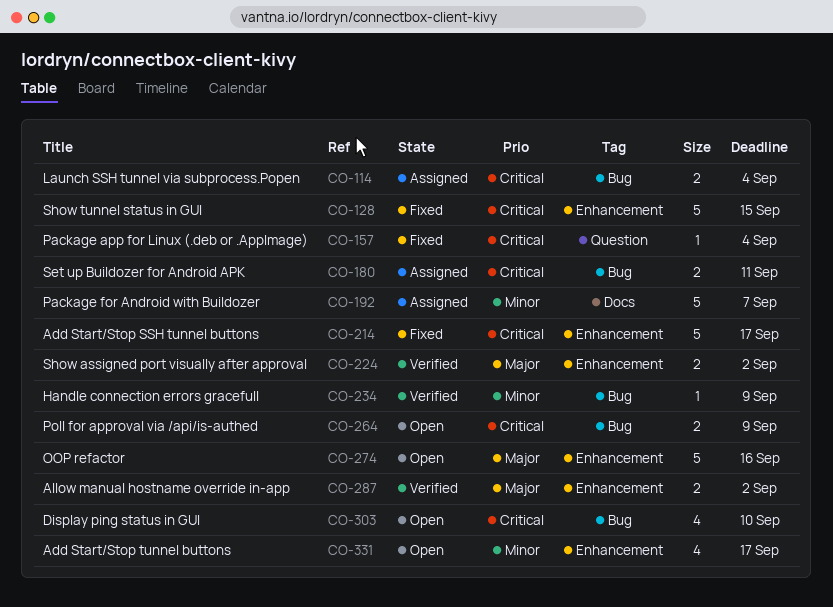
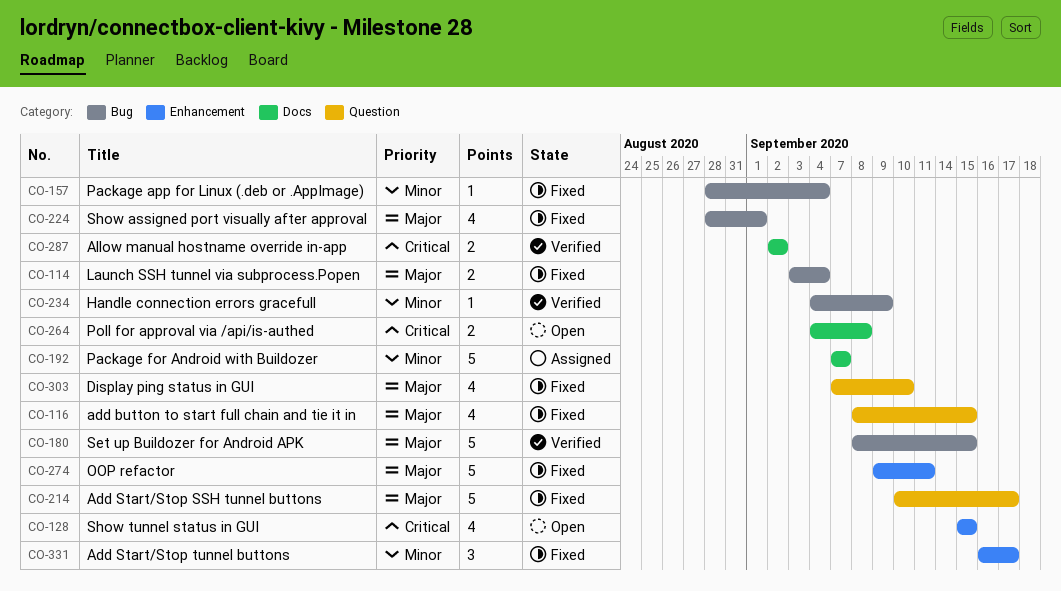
CO-114, status: Assigned -> Fixed
CO-114, priority: Critical -> Major
CO-116: none -> present
CO-128, status: Fixed -> Open
CO-128, estimate: 5 -> 4
CO-157, priority: Critical -> Minor
CO-157, label: Question -> Bug
CO-180, status: Assigned -> Verified
CO-180, priority: Critical -> Major
CO-180, estimate: 2 -> 5
CO-180, due: Sep 11 -> Sep 15
CO-214, priority: Critical -> Major
CO-214, label: Enhancement -> Question
CO-224, status: Verified -> Fixed
CO-224, label: Enhancement -> Bug
CO-224, estimate: 2 -> 4
CO-224, due: Sep 2 -> Sep 1
CO-264, label: Bug -> Docs
CO-264, due: Sep 9 -> Sep 8
CO-274, status: Open -> Fixed
CO-274, due: Sep 16 -> Sep 11
CO-287, priority: Major -> Critical
CO-287, label: Enhancement -> Docs
CO-303, status: Open -> Fixed
CO-303, priority: Critical -> Major
CO-303, label: Bug -> Question
CO-331, status: Open -> Fixed
CO-331, estimate: 4 -> 3

